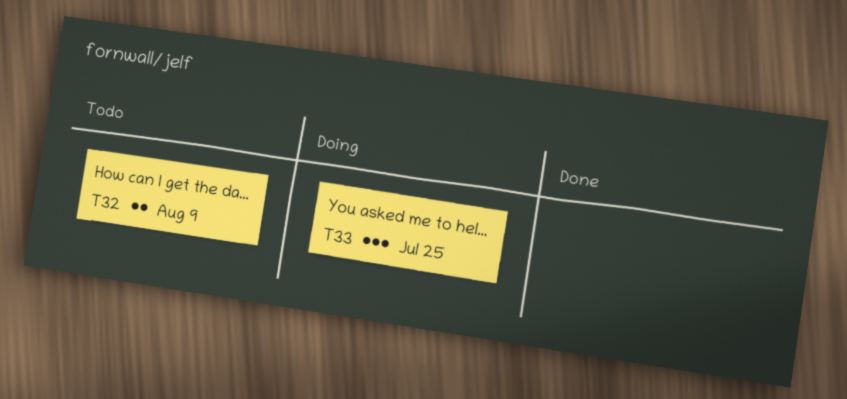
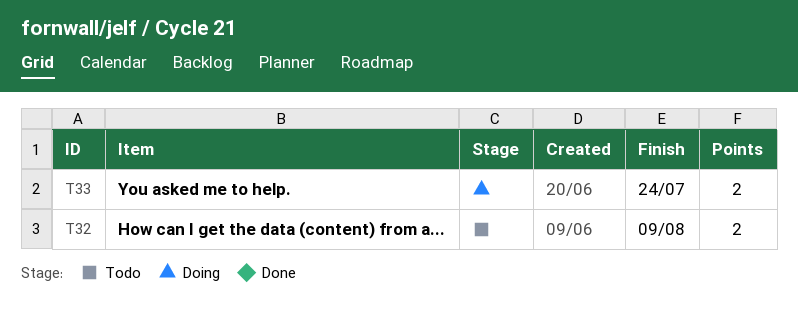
T33, estimate: 3 -> 2
T33, due: Jul 25 -> Jul 24

